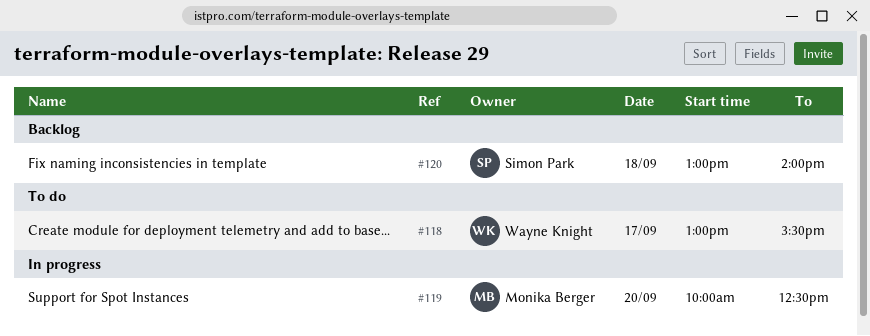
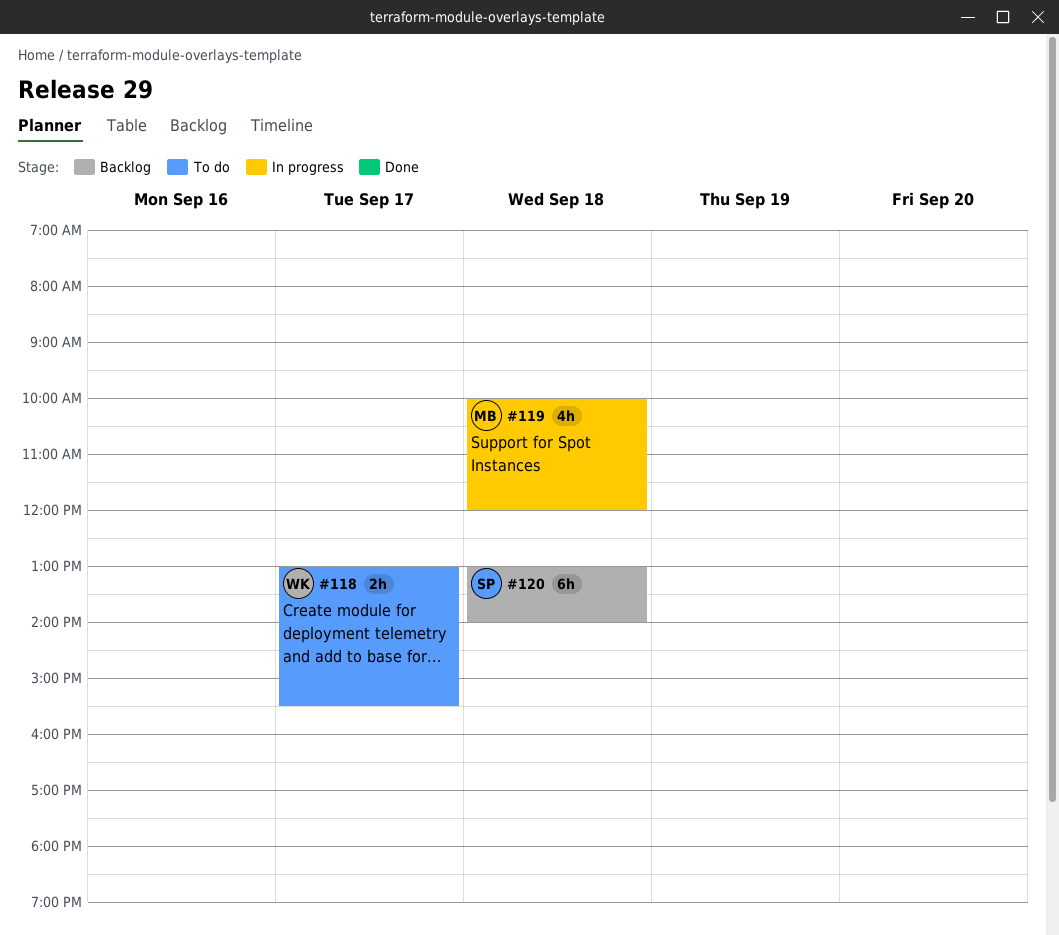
#119, day: Sep 20 -> Sep 18
#119, ends: 12:30 -> 12:00

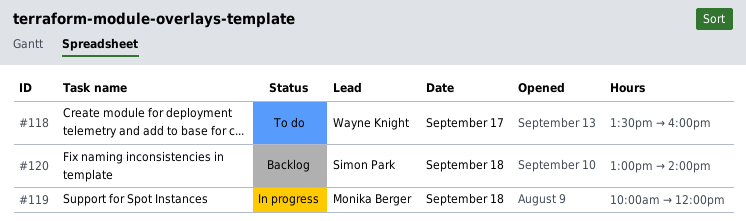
#118, begins: 13:00 -> 13:30
#118, ends: 15:30 -> 16:00

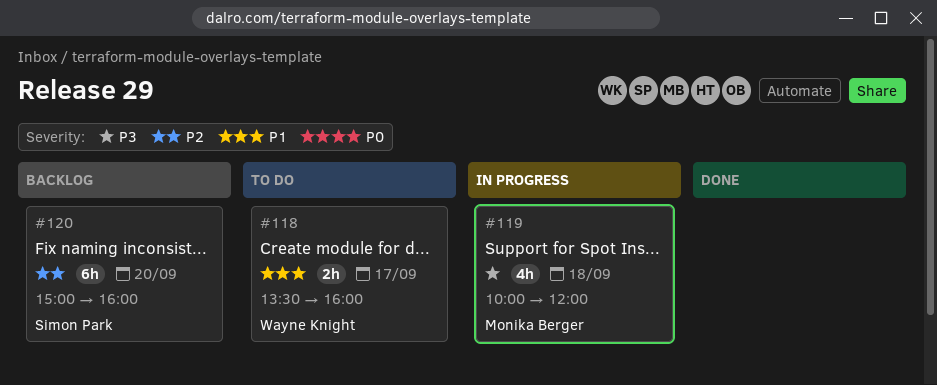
#120, day: Sep 18 -> Sep 20
#120, begins: 13:00 -> 15:00
#120, ends: 14:00 -> 16:00

